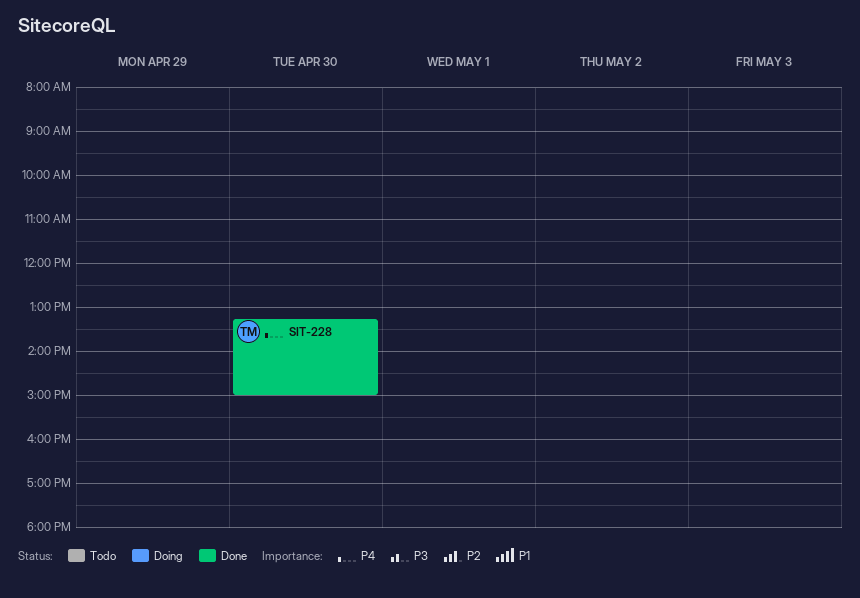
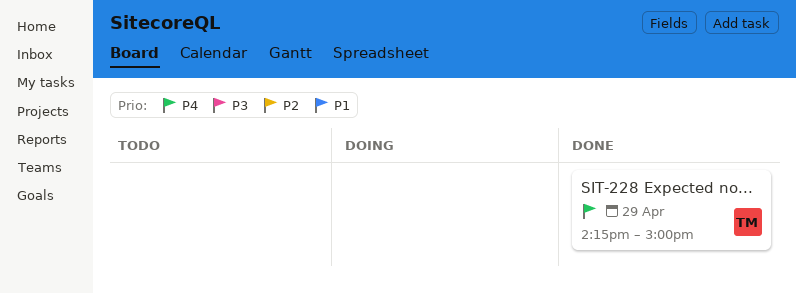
SIT-228, day: Apr 30 -> Apr 29
SIT-228, begins: 13:15 -> 14:15

